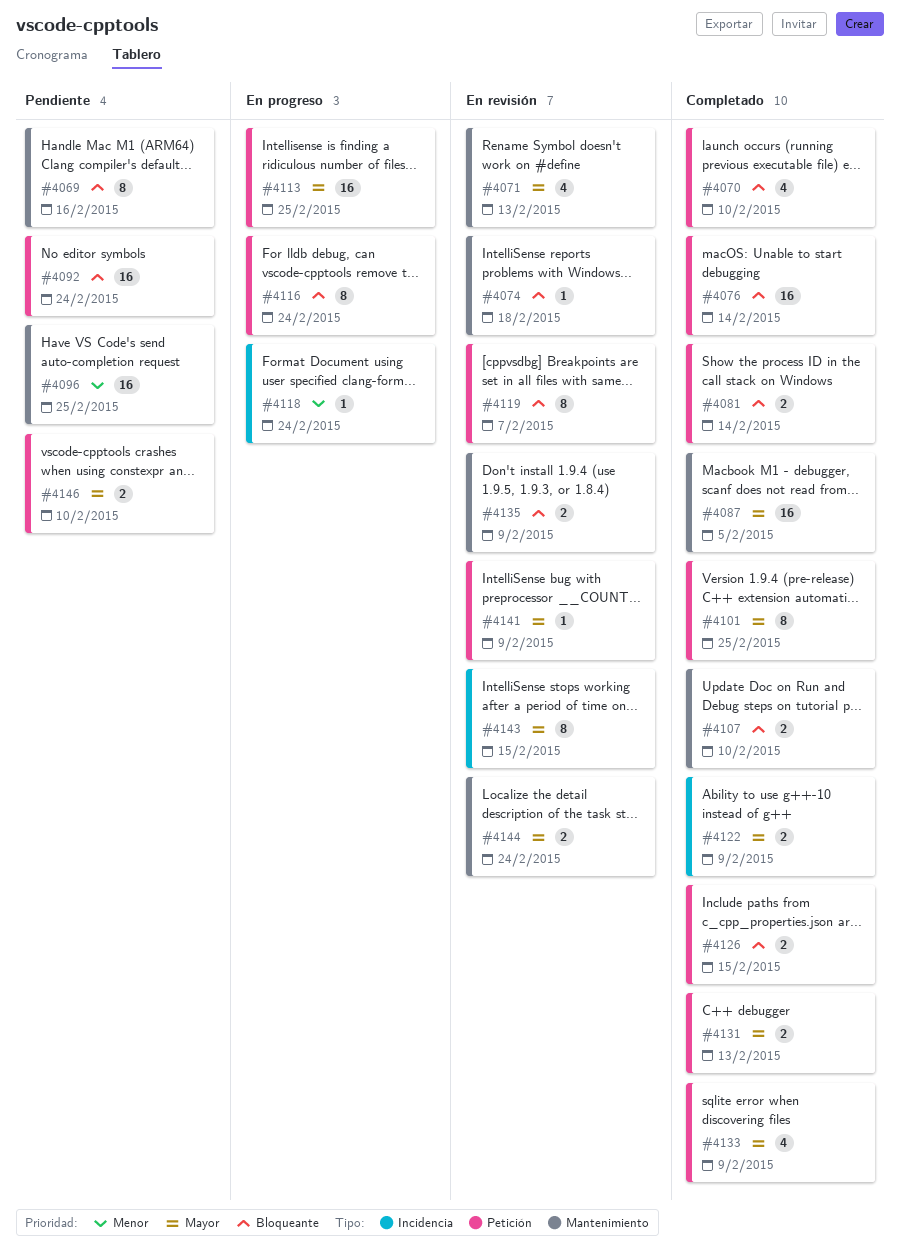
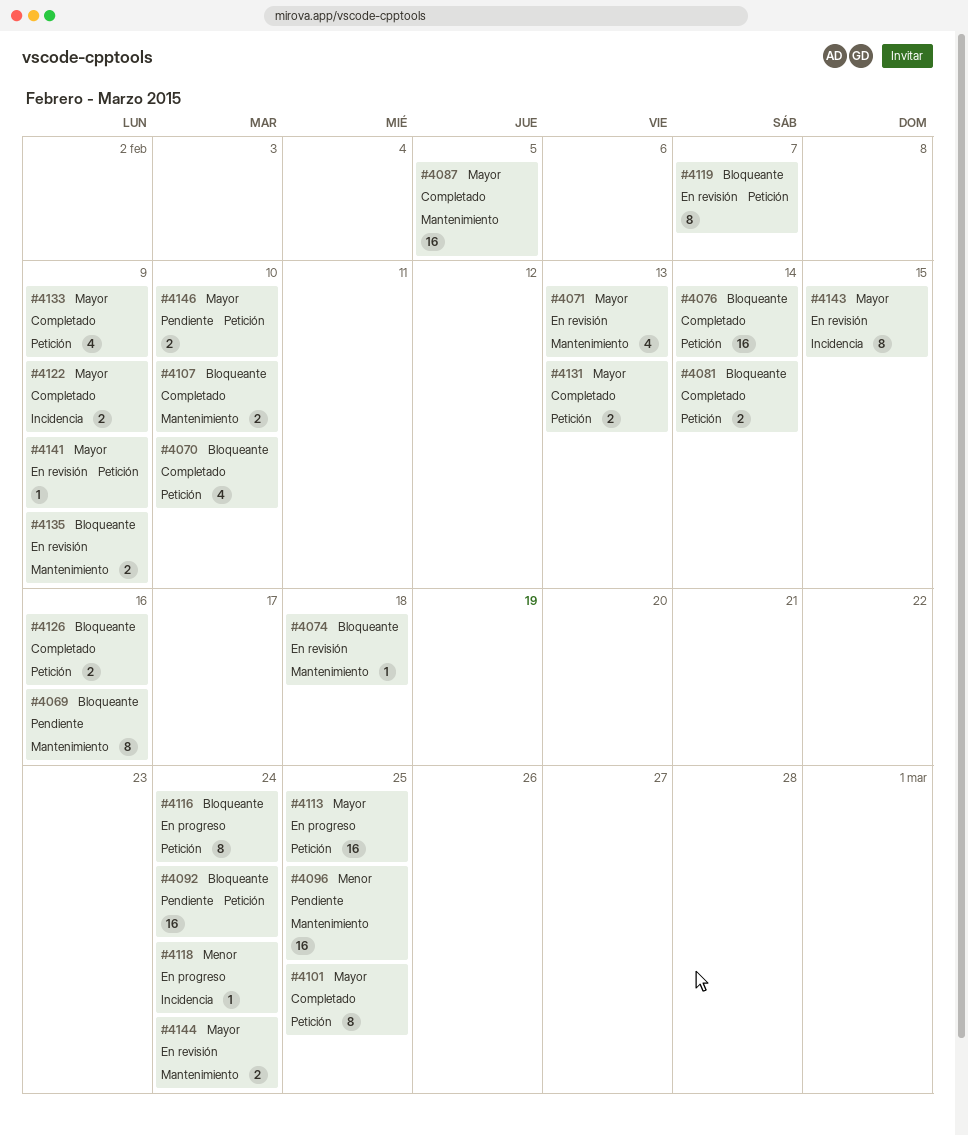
#4126, due: Feb 15 -> Feb 16

